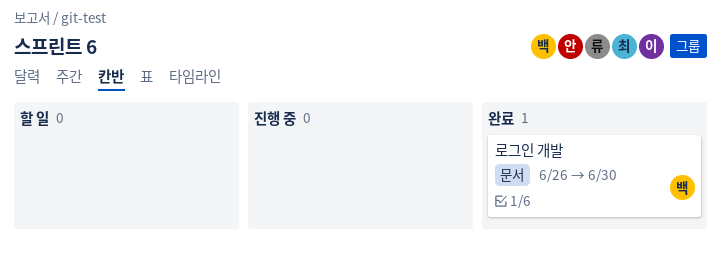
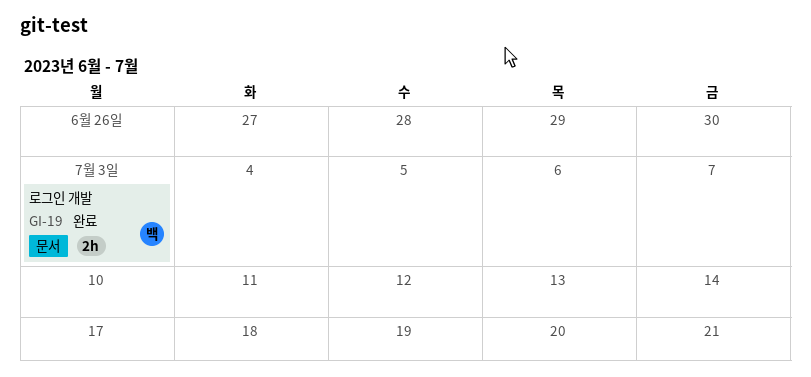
로그인 개발, due: Jun 30 -> Jul 3

